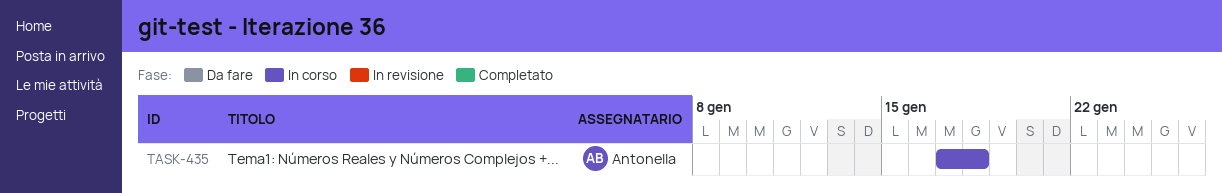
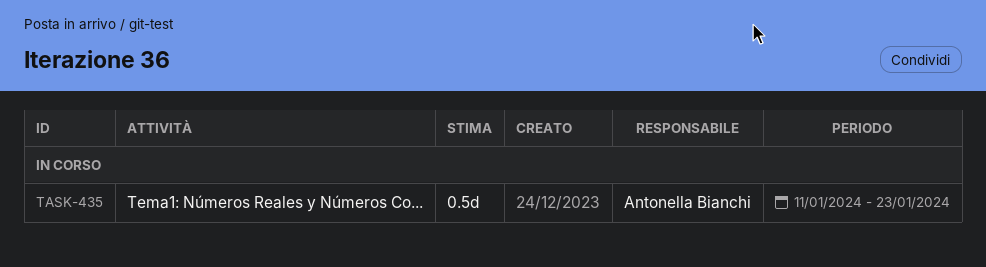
TASK-435, start: Jan 17 -> Jan 11
TASK-435, due: Jan 18 -> Jan 23

